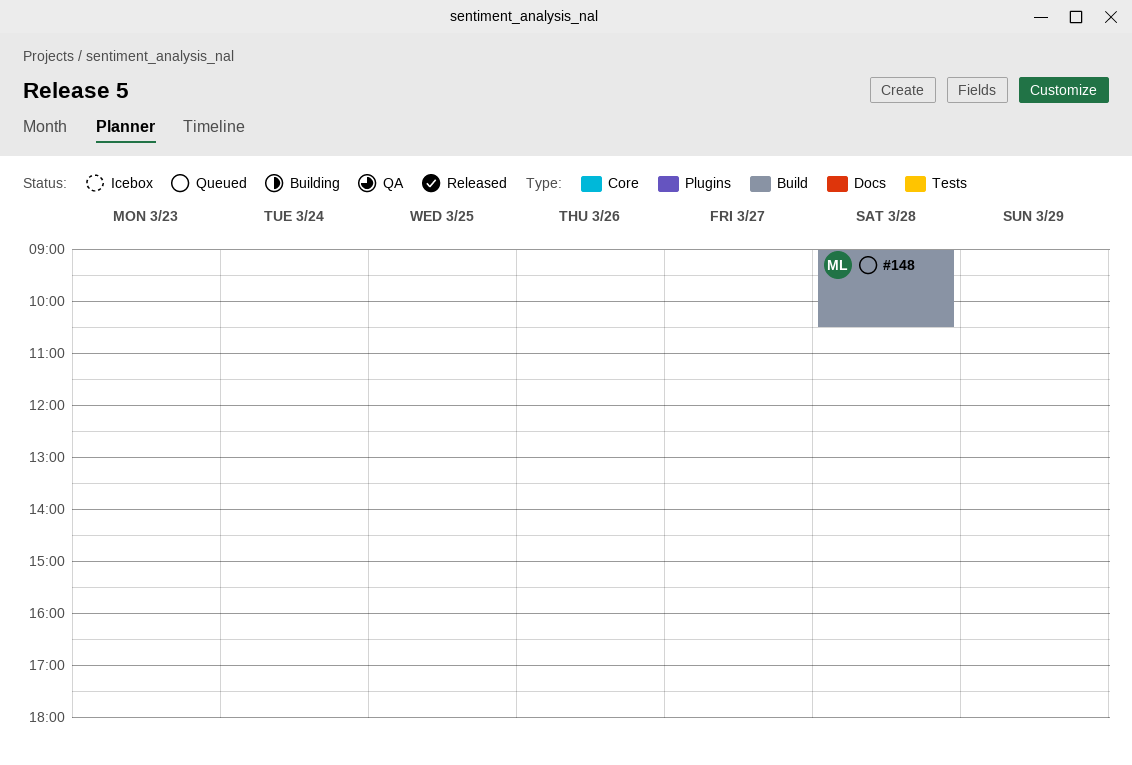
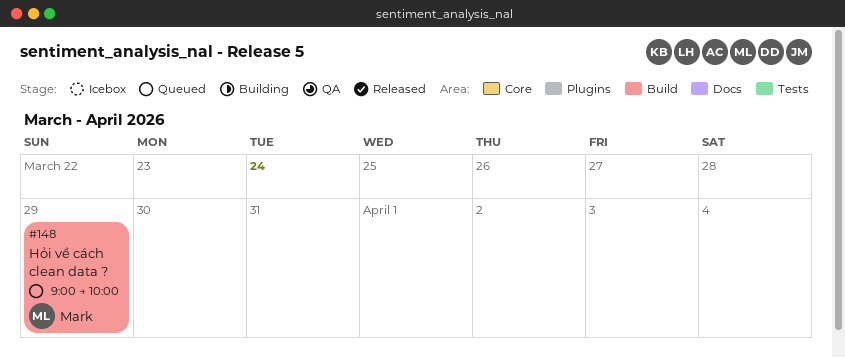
#148, day: Mar 28 -> Mar 29
#148, ends: 10:30 -> 10:00

